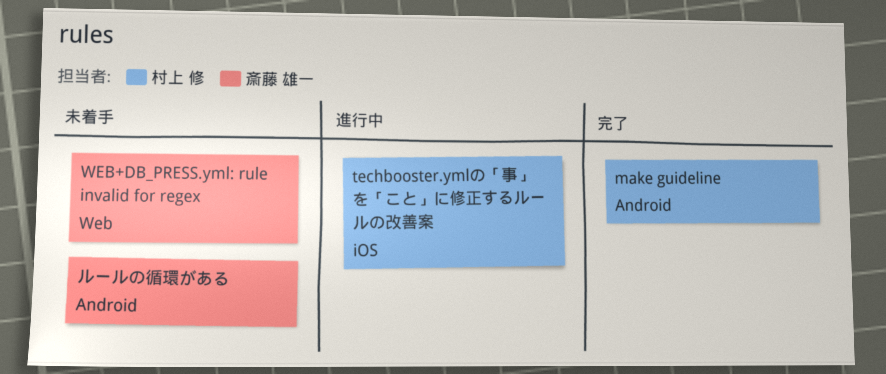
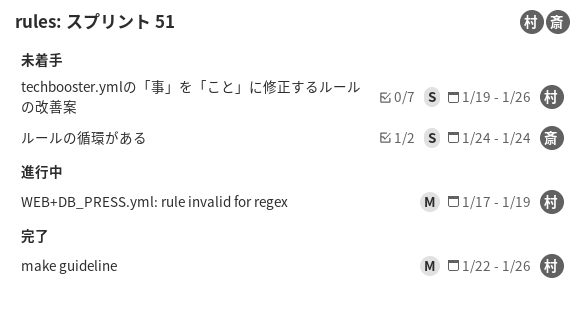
techbooster.ymlの「事」を「こと」に修正するルールの改善案, status: 進行中 -> 未着手
WEB+DB_PRESS.yml: rule invalid for regex, status: 未着手 -> 進行中
WEB+DB_PRESS.yml: rule invalid for regex, owner: 斎藤 雄一 -> 村上 修

